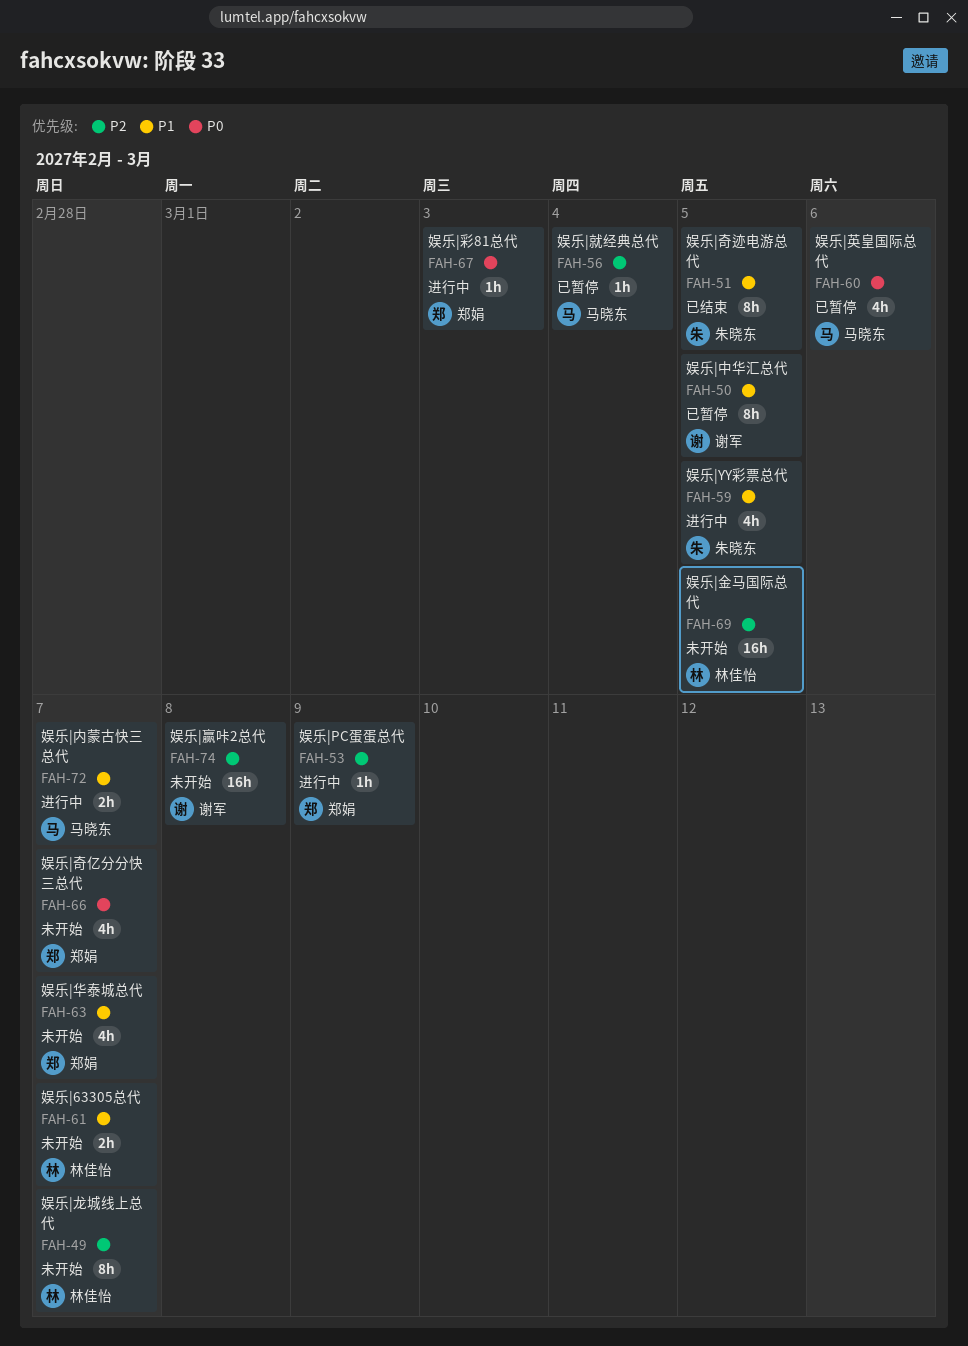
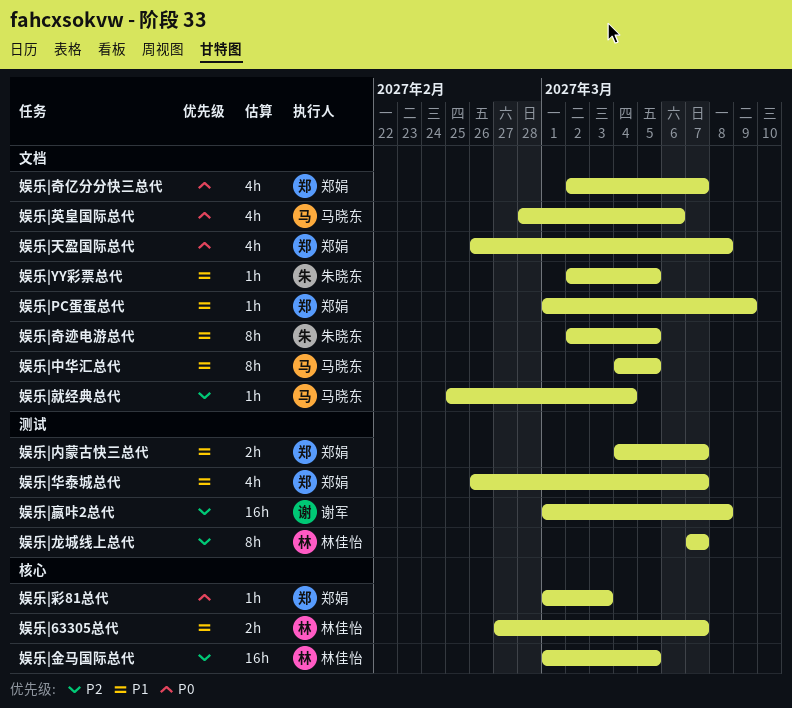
娱乐|PC蛋蛋总代, priority: P2 -> P1
娱乐|YY彩票总代, estimate: 4h -> 1h
娱乐|中华汇总代, owner: 谢军 -> 马晓东
娱乐|内蒙古快三总代, owner: 马晓东 -> 郑娟
娱乐|天盈国际总代: none -> present

